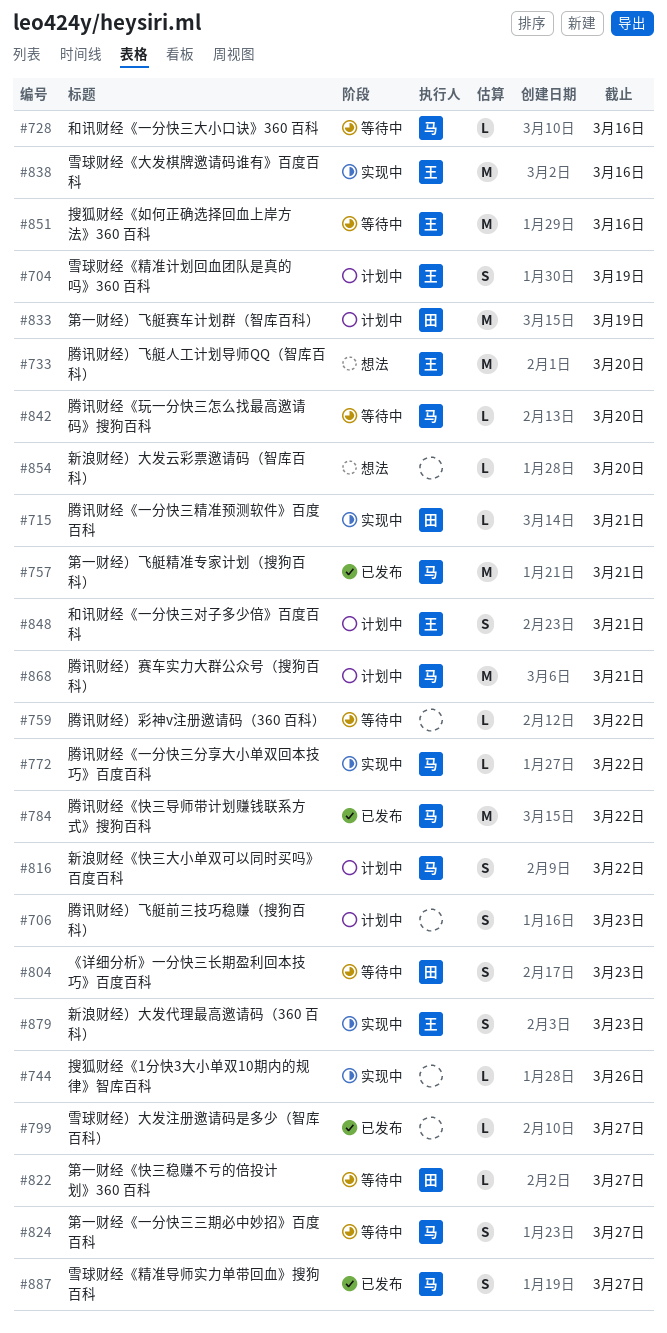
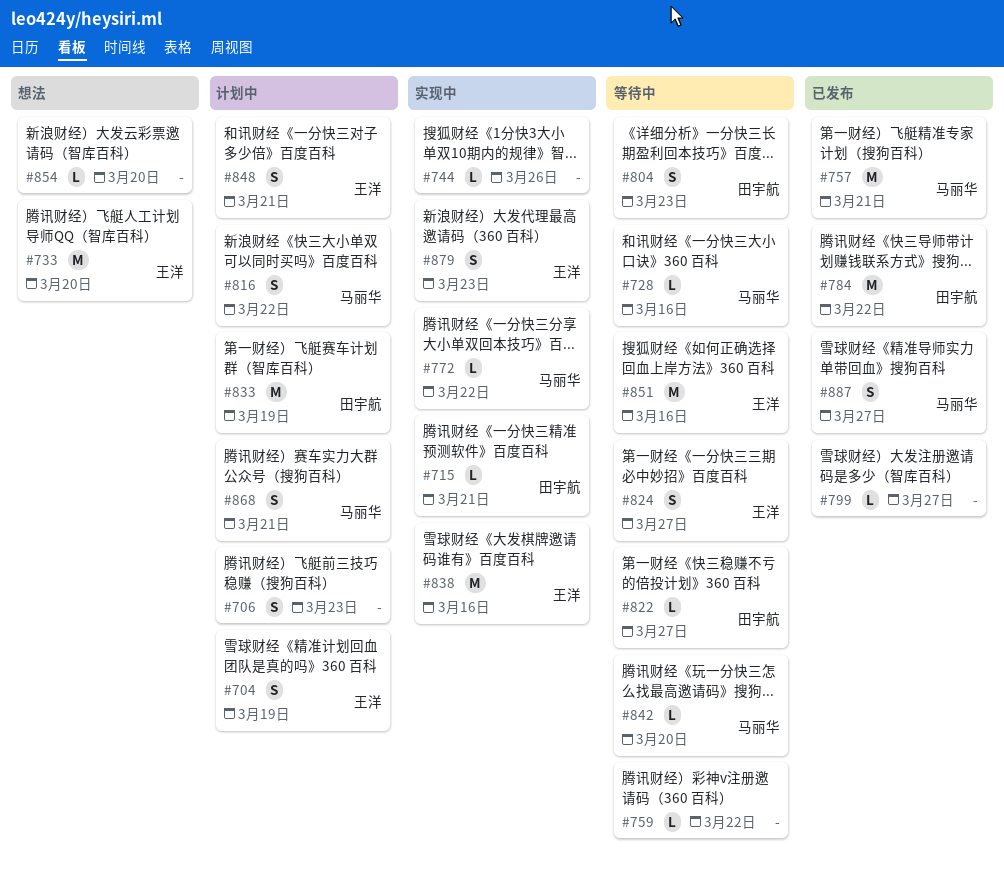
#784, owner: 马丽华 -> 田宇航
#824, owner: 马丽华 -> 王洋
#868, estimate: M -> S

